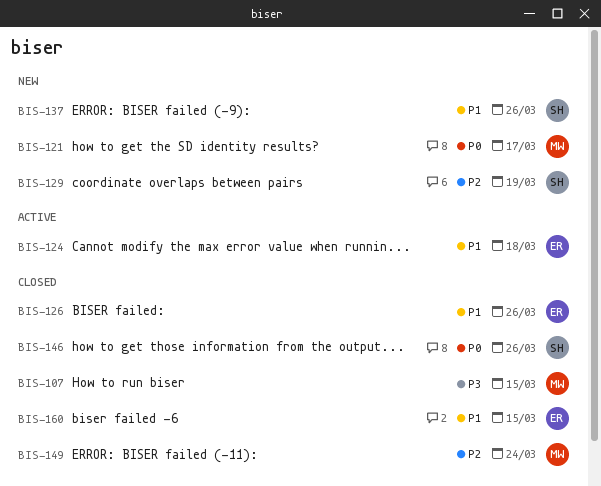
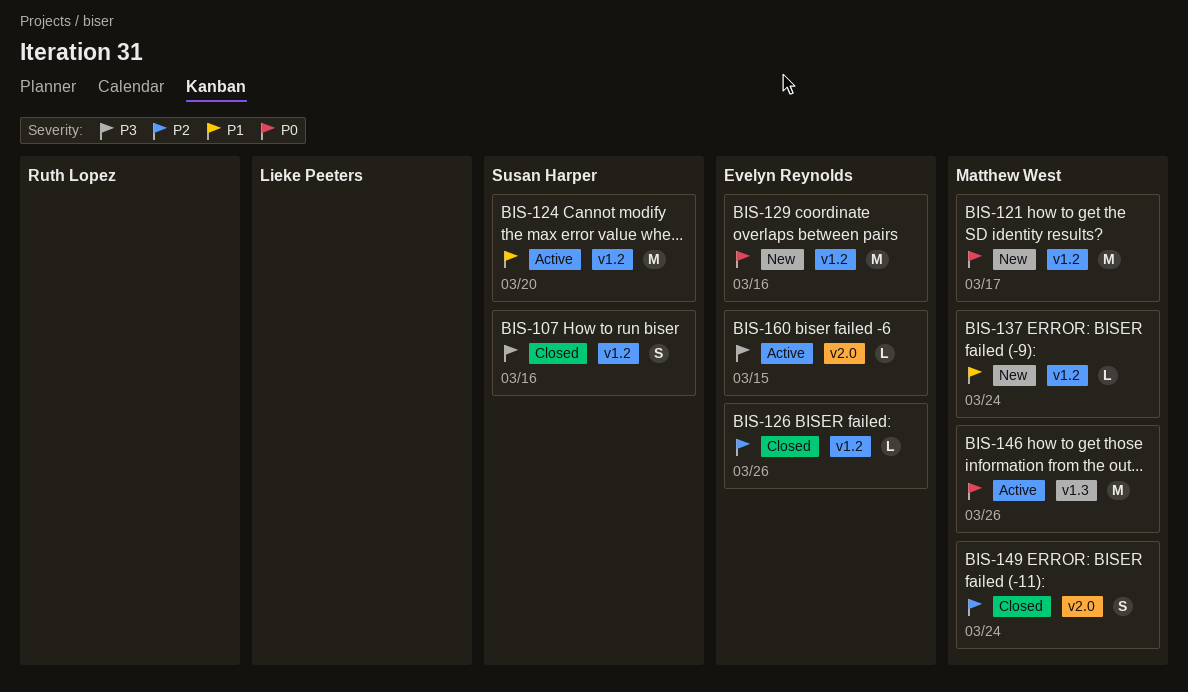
BIS-107, owner: Matthew West -> Susan Harper
BIS-107, due: Mar 15 -> Mar 16
BIS-124, owner: Evelyn Reynolds -> Susan Harper
BIS-124, due: Mar 18 -> Mar 20
BIS-126, priority: P1 -> P2
BIS-129, owner: Susan Harper -> Evelyn Reynolds
BIS-129, priority: P2 -> P0
BIS-129, due: Mar 19 -> Mar 16
BIS-137, owner: Susan Harper -> Matthew West
BIS-137, due: Mar 26 -> Mar 24
BIS-146, status: Closed -> Active
BIS-146, owner: Susan Harper -> Matthew West
BIS-160, status: Closed -> Active
BIS-160, priority: P1 -> P3

